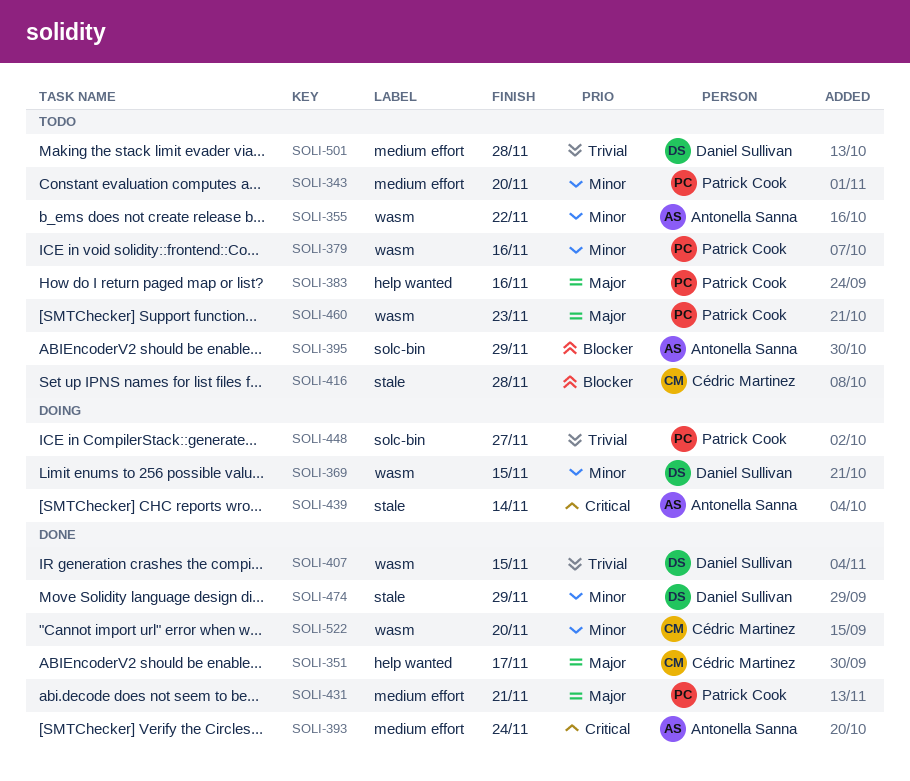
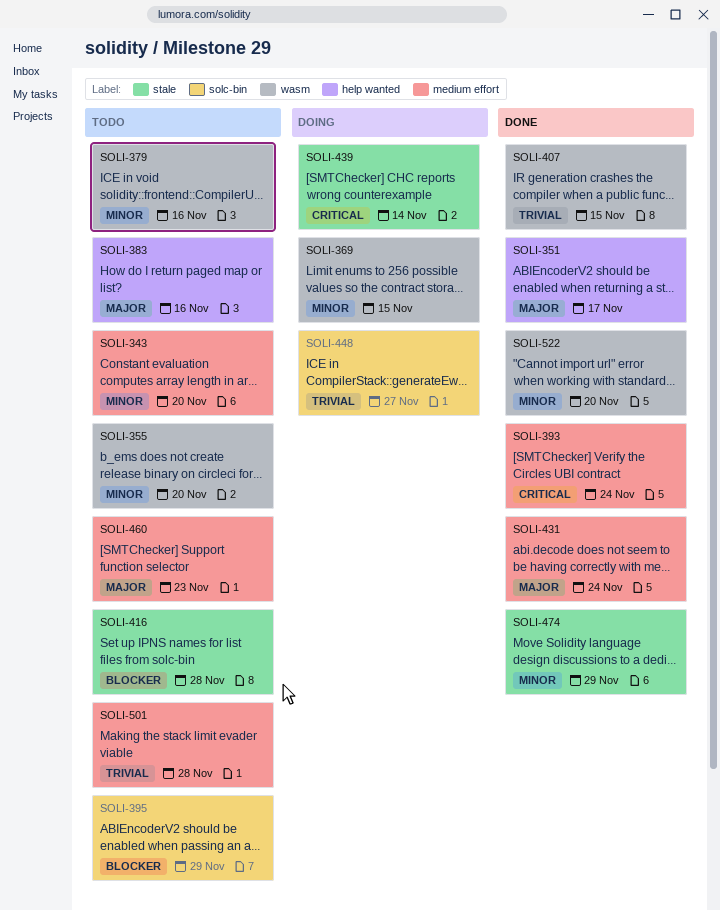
SOLI-355, due: Nov 22 -> Nov 20
SOLI-431, due: Nov 21 -> Nov 24
SOLI-460, label: wasm -> medium effort

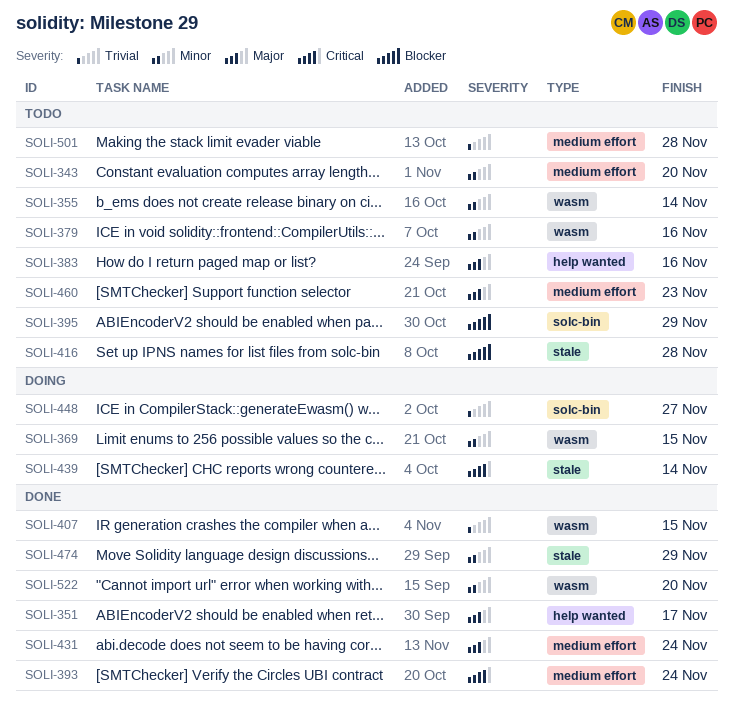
SOLI-355, due: Nov 20 -> Nov 14

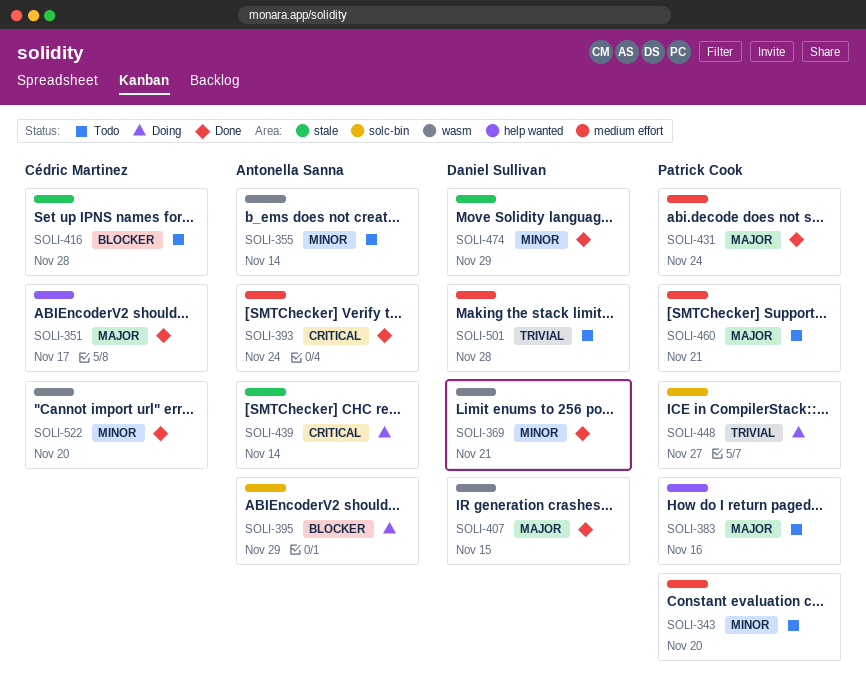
SOLI-369, status: Doing -> Done
SOLI-369, due: Nov 15 -> Nov 21
SOLI-379: present -> none
SOLI-395, status: Todo -> Doing
SOLI-407, priority: Trivial -> Major
SOLI-460, due: Nov 23 -> Nov 21

